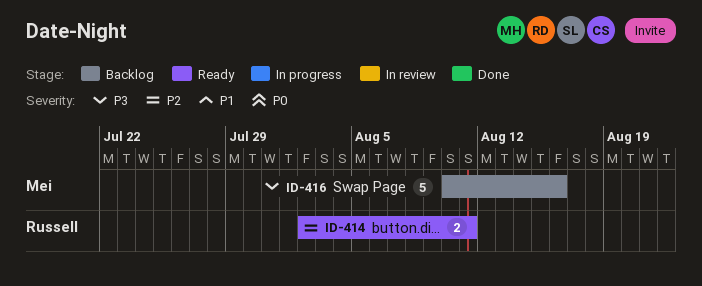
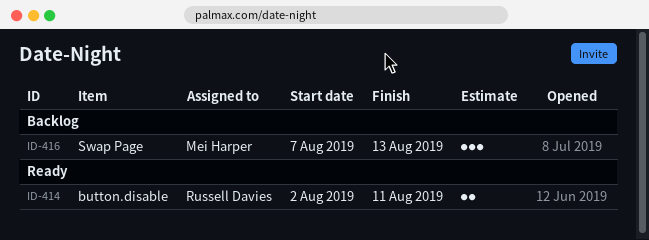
ID-416, estimate: 5 -> 3
ID-416, start: Aug 10 -> Aug 7
ID-416, due: Aug 16 -> Aug 13

